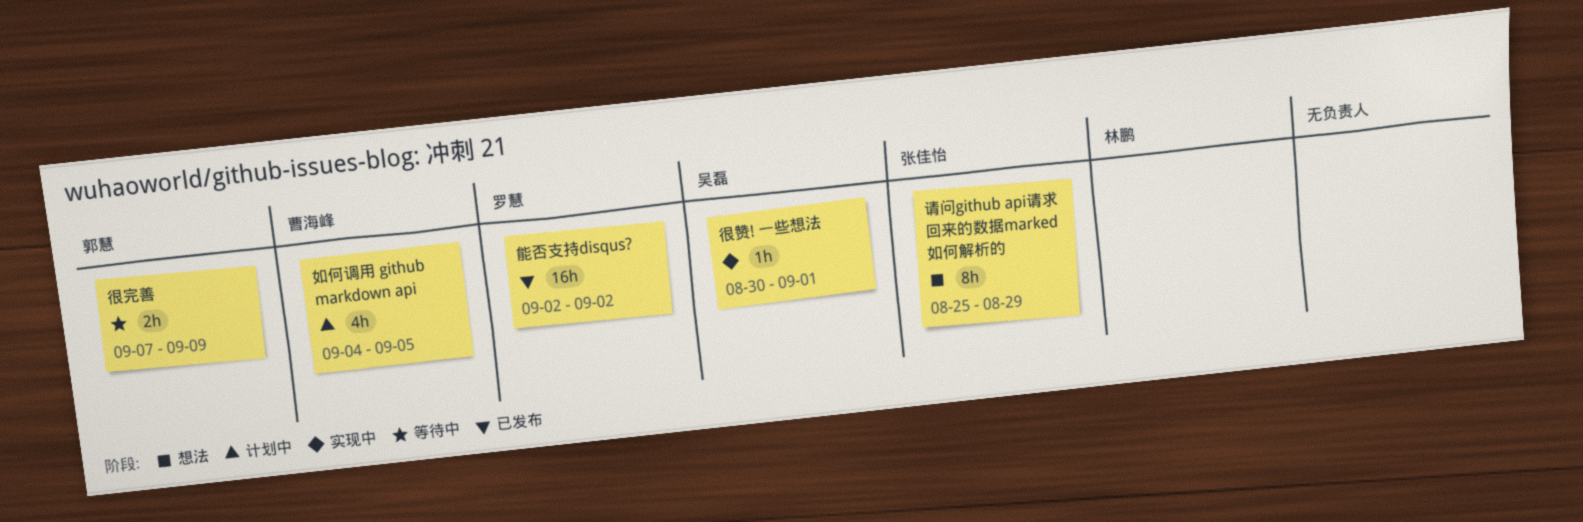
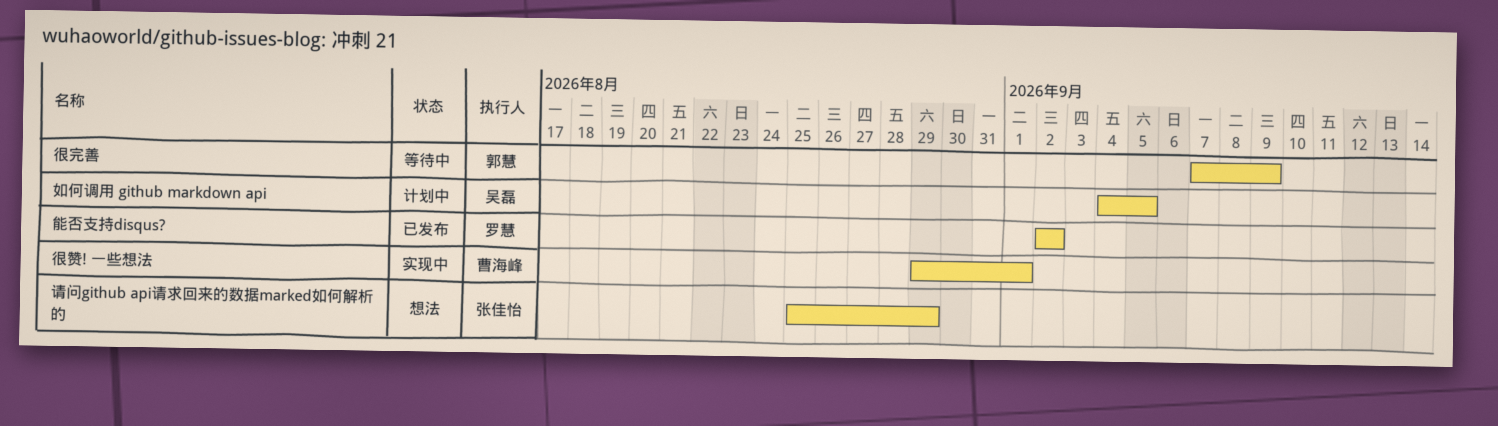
如何调用 github markdown api, owner: 曹海峰 -> 吴磊
很赞! 一些想法, owner: 吴磊 -> 曹海峰
很赞! 一些想法, start: Aug 30 -> Aug 29

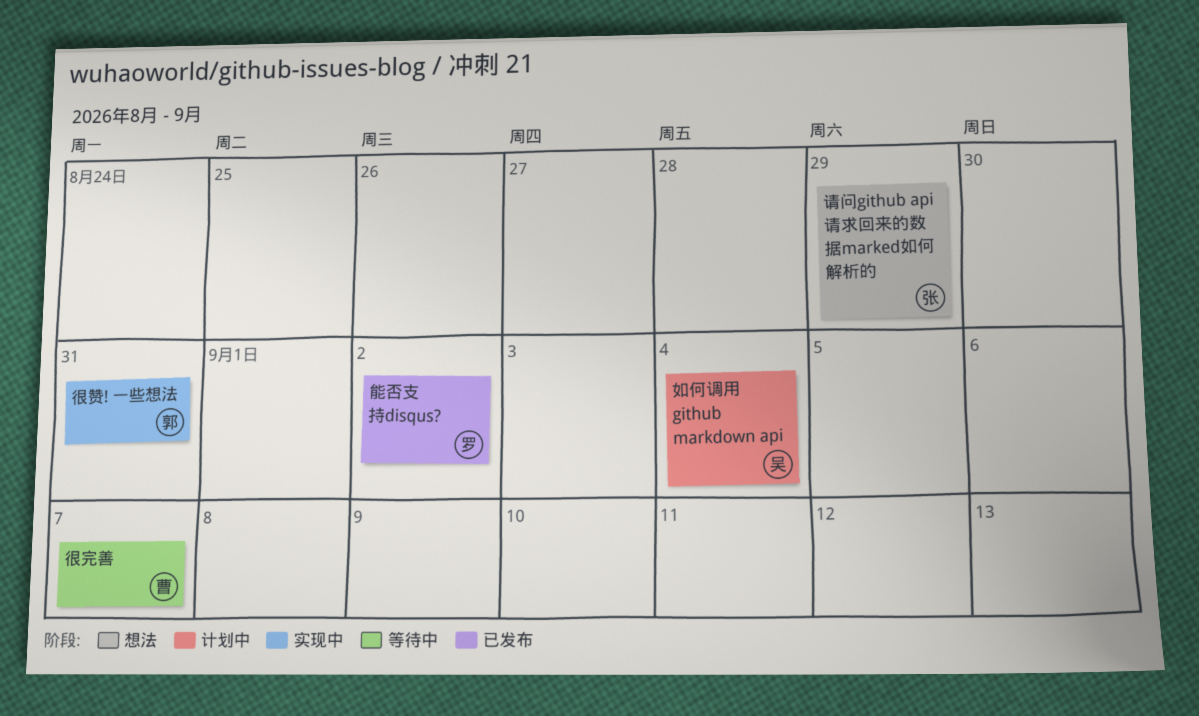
如何调用 github markdown api, due: Sep 5 -> Sep 4
很完善, owner: 郭慧 -> 曹海峰
很完善, due: Sep 9 -> Sep 7
很赞! 一些想法, owner: 曹海峰 -> 郭慧
很赞! 一些想法, due: Sep 1 -> Aug 31

